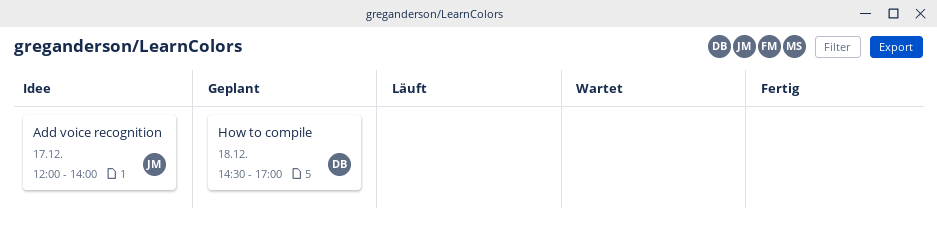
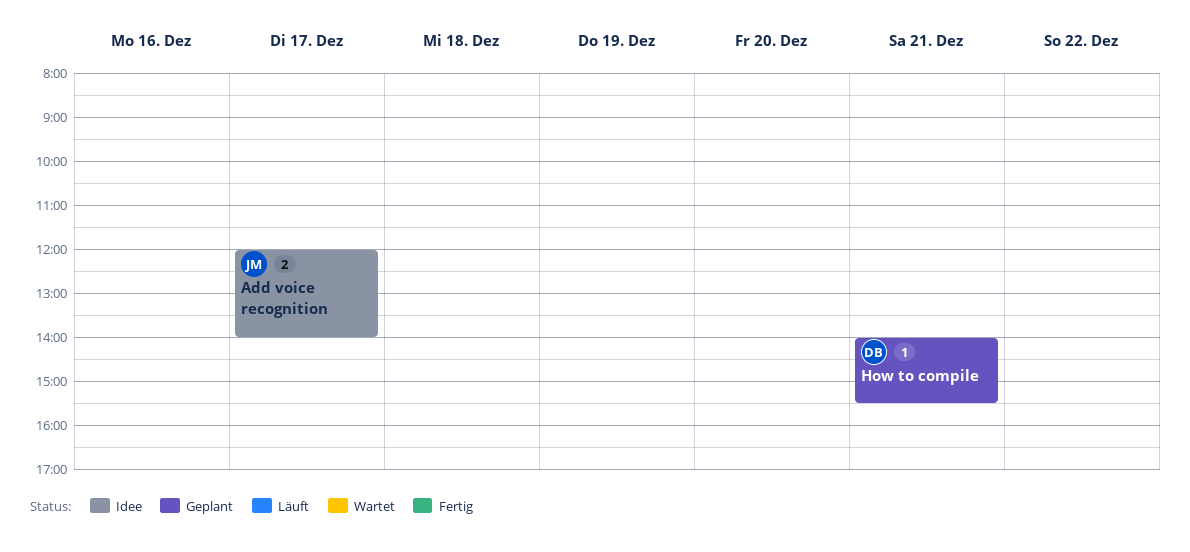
How to compile, day: Dec 18 -> Dec 21
How to compile, begins: 14:30 -> 14:00
How to compile, ends: 17:00 -> 15:30

